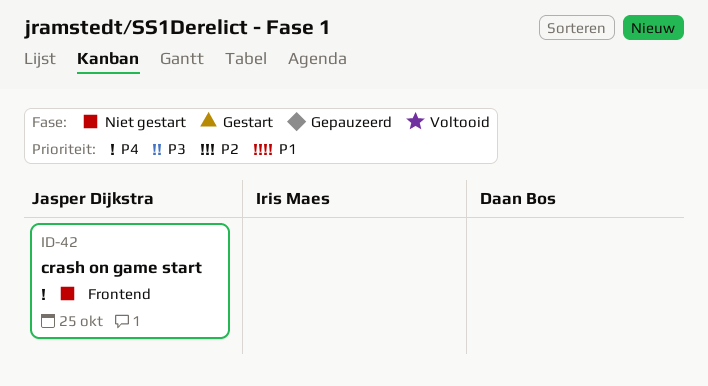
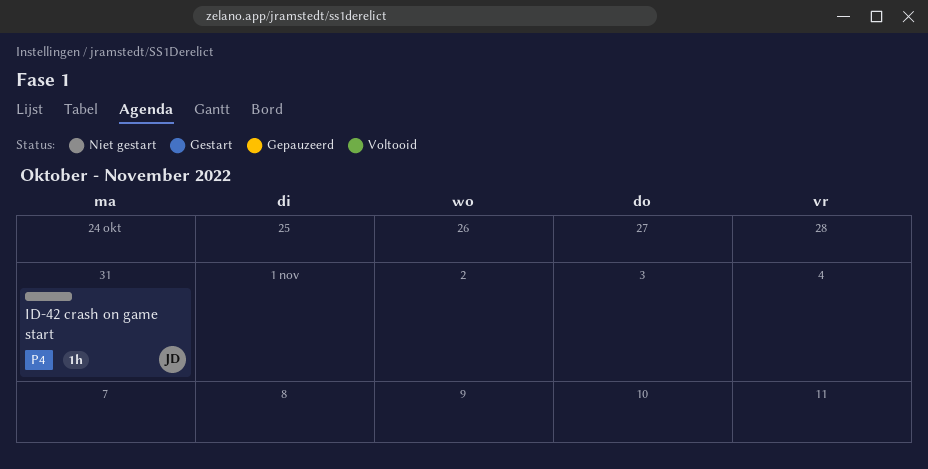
ID-42, due: Oct 25 -> Oct 31

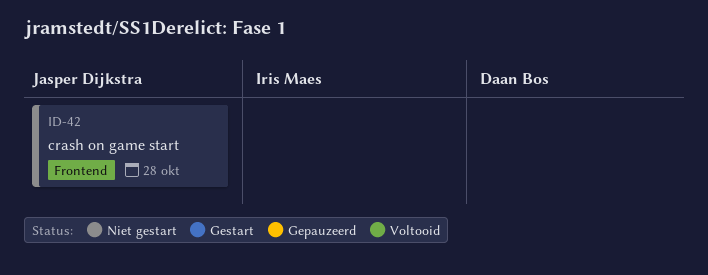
ID-42, due: Oct 31 -> Oct 28

